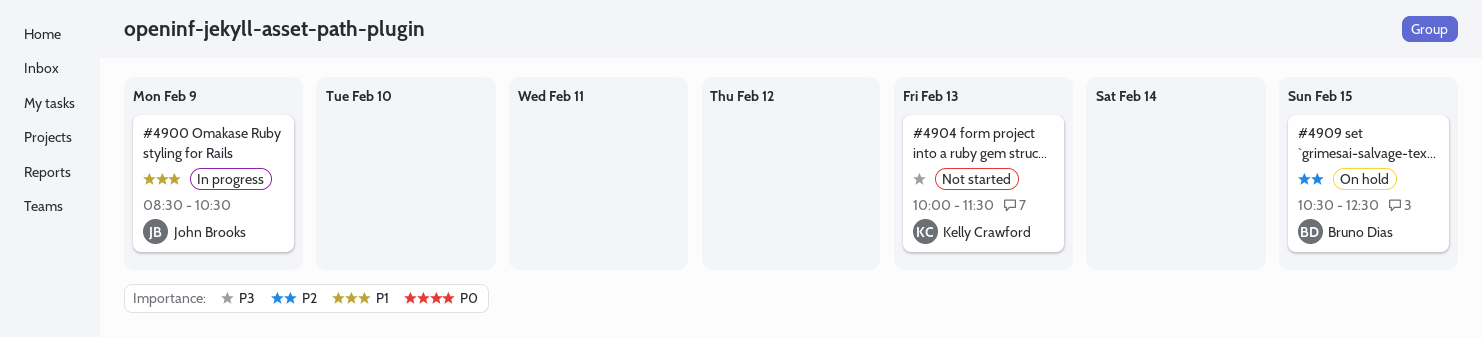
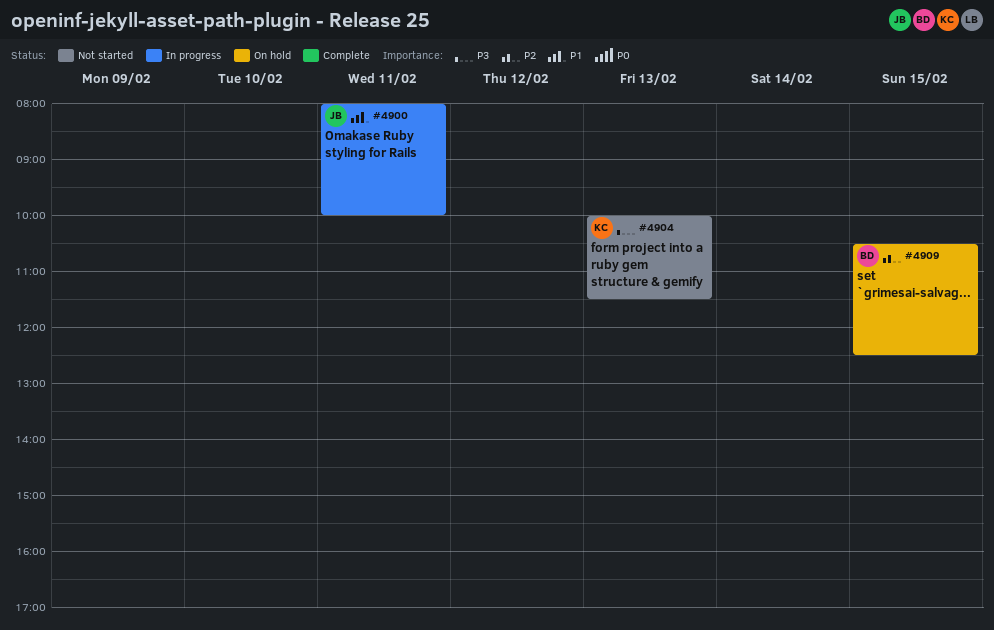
#4900, day: Feb 9 -> Feb 11
#4900, begins: 08:30 -> 08:00
#4900, ends: 10:30 -> 10:00

